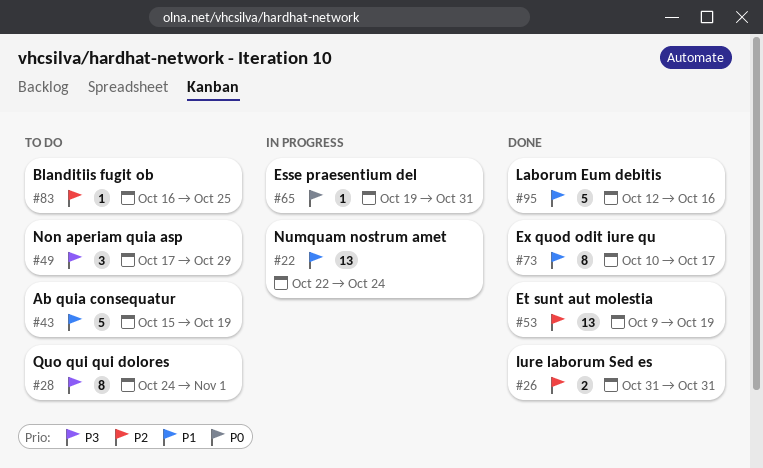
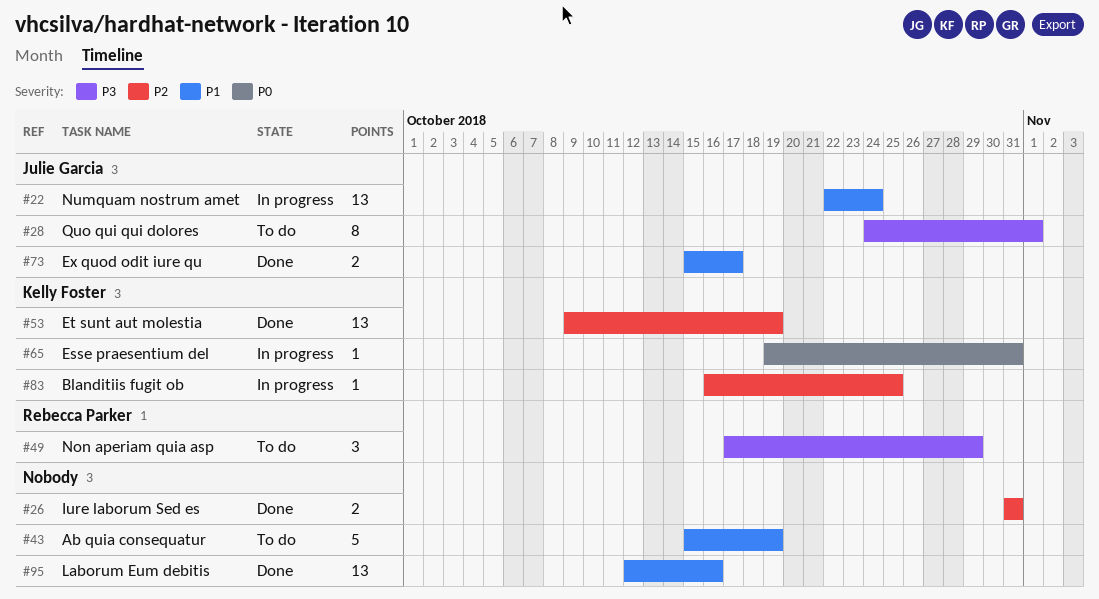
#73, estimate: 8 -> 2
#73, start: Oct 10 -> Oct 15
#83, status: To do -> In progress
#95, estimate: 5 -> 13

